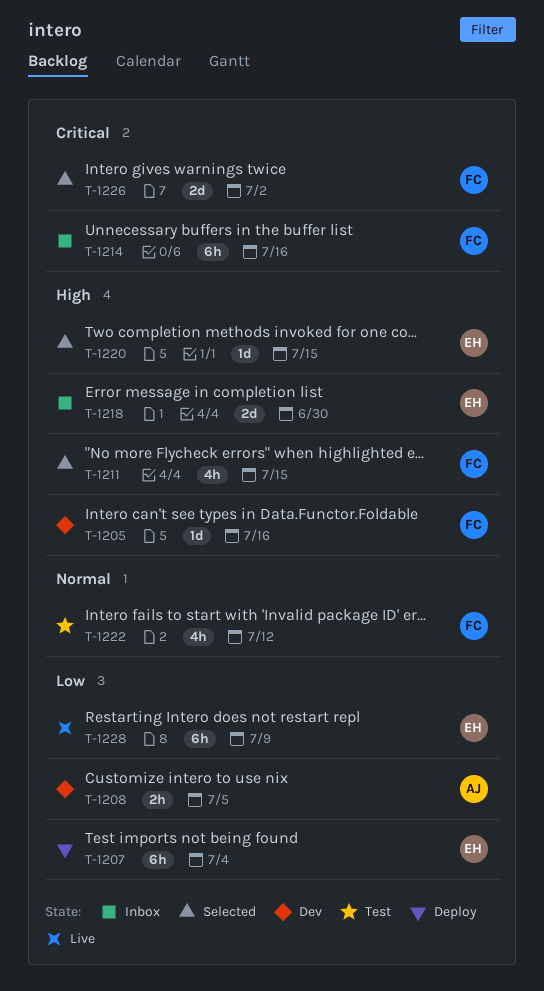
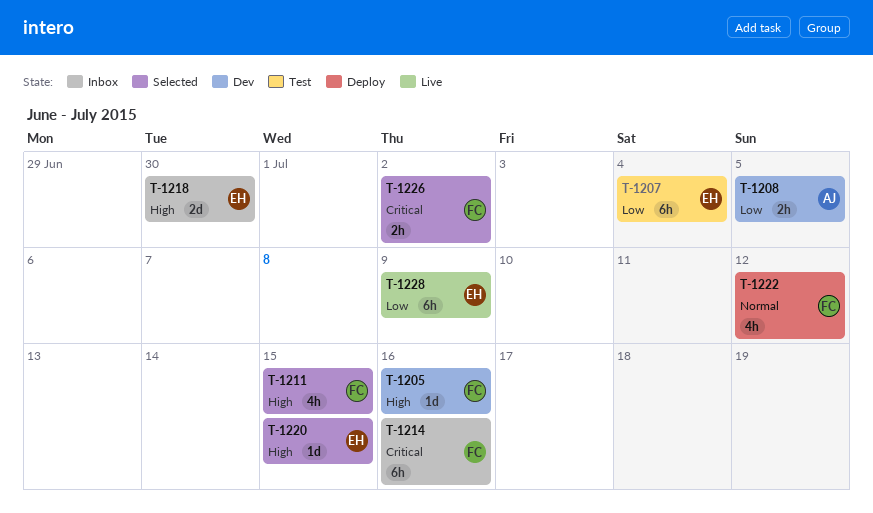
T-1207, status: Deploy -> Test
T-1222, status: Test -> Deploy
T-1226, estimate: 2d -> 2h

